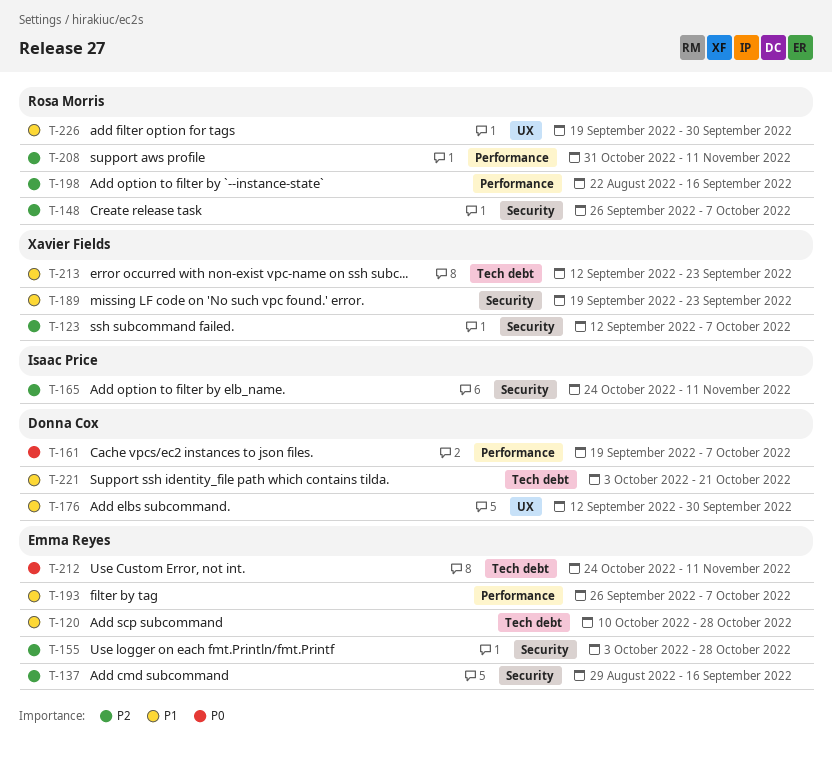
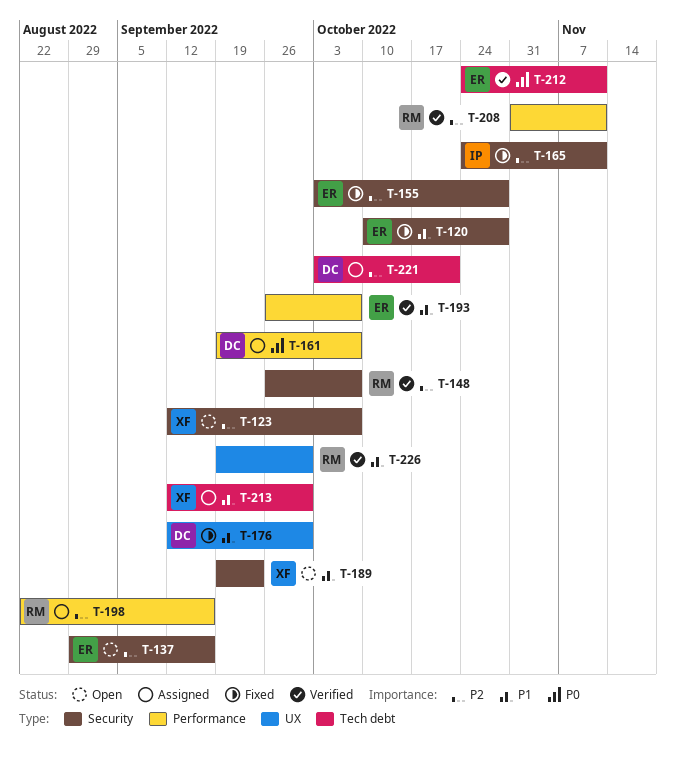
T-120, label: Tech debt -> Security
T-213, due: Sep 23 -> Sep 30
T-221, priority: P1 -> P2

